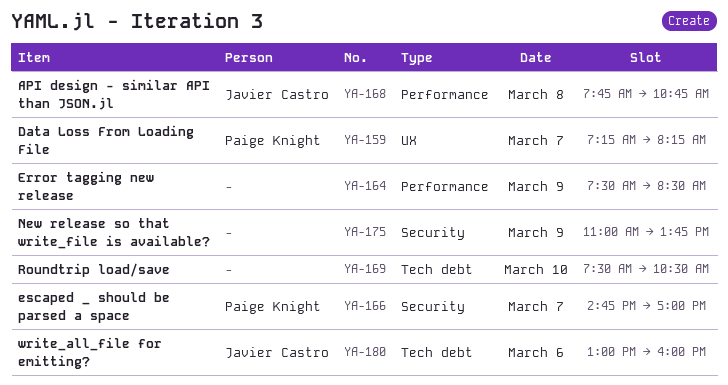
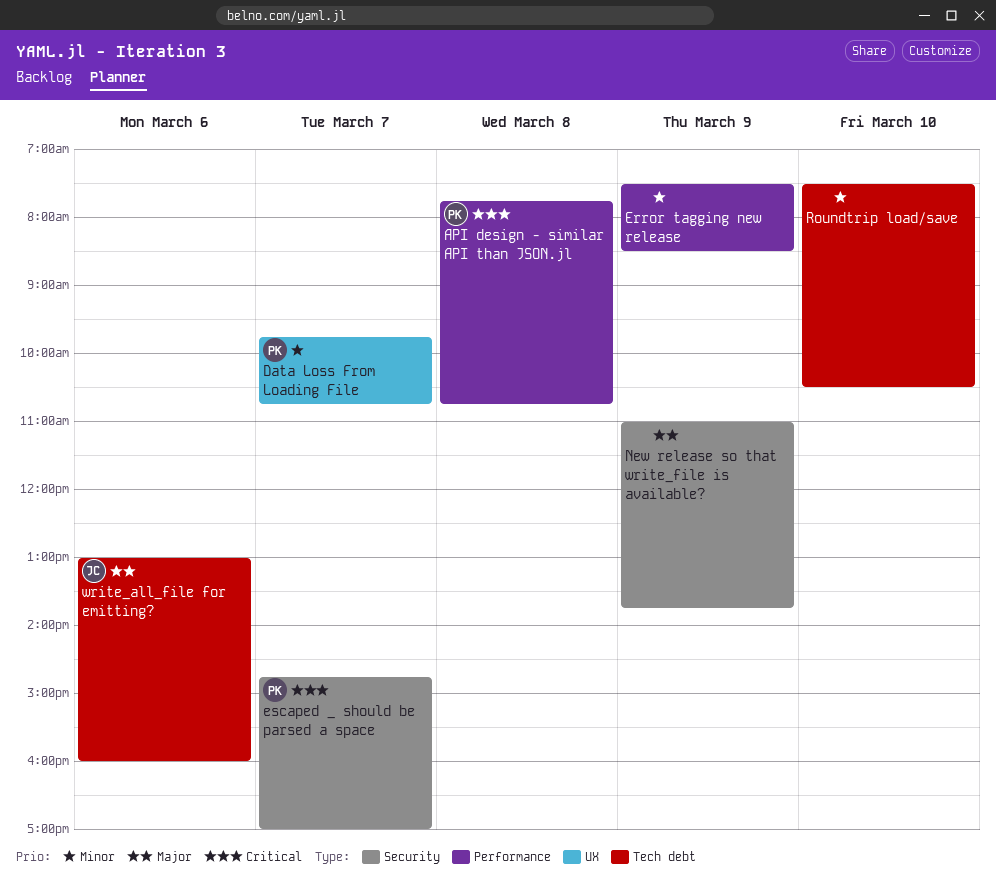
API design - similar API than JSON.jl, owner: Javier Castro -> Paige Knight
Data Loss From Loading File, begins: 07:15 -> 09:45
Data Loss From Loading File, ends: 08:15 -> 10:45

